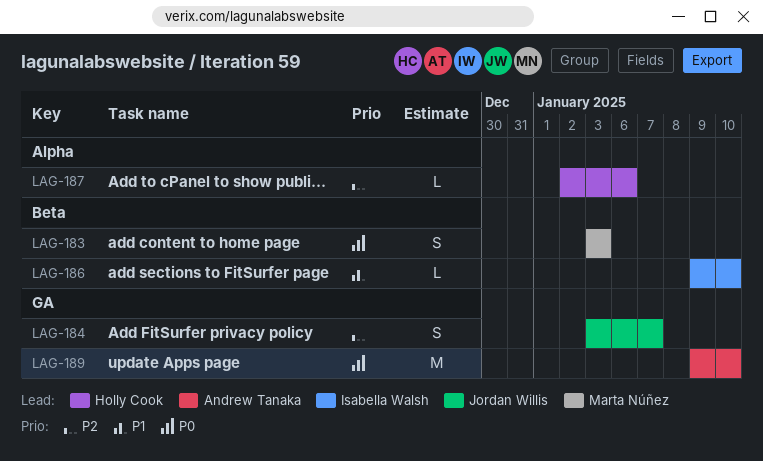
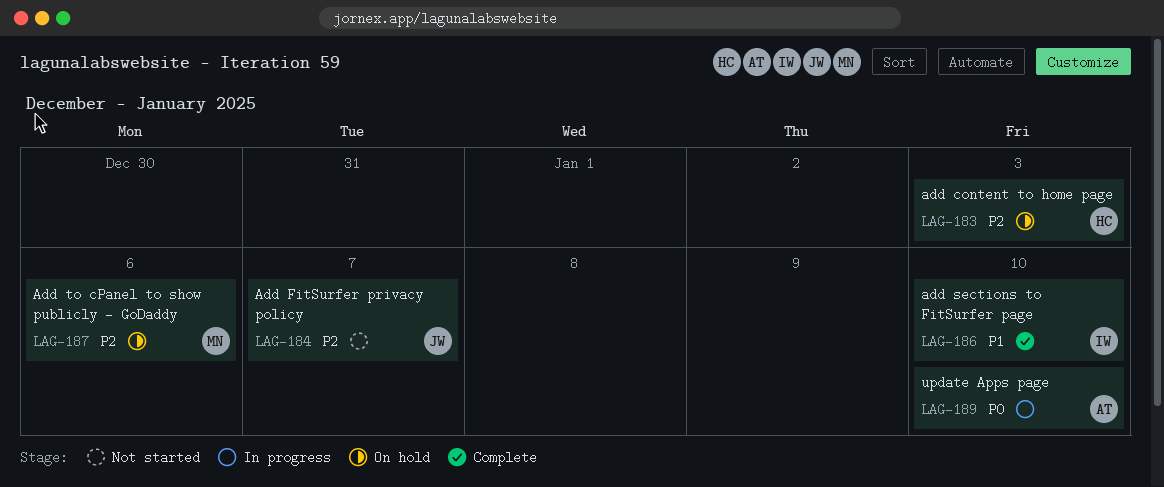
LAG-183, owner: Marta Núñez -> Holly Cook
LAG-183, priority: P0 -> P2
LAG-187, owner: Holly Cook -> Marta Núñez

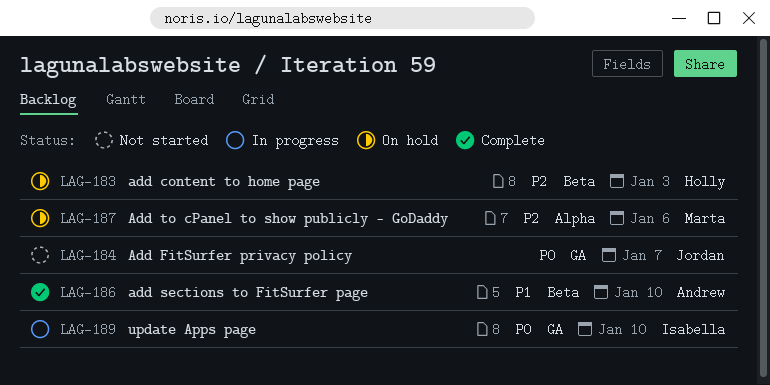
LAG-184, priority: P2 -> P0
LAG-186, owner: Isabella -> Andrew
LAG-189, owner: Andrew -> Isabella

